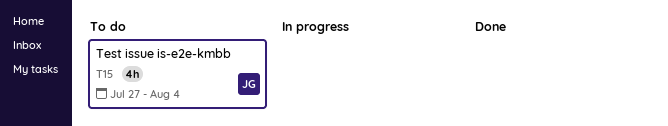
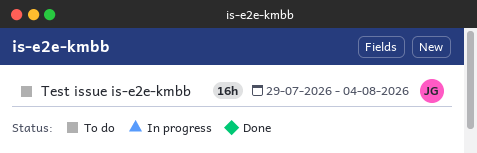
Test issue is-e2e-kmbb, estimate: 4h -> 16h
Test issue is-e2e-kmbb, start: Jul 27 -> Jul 29

